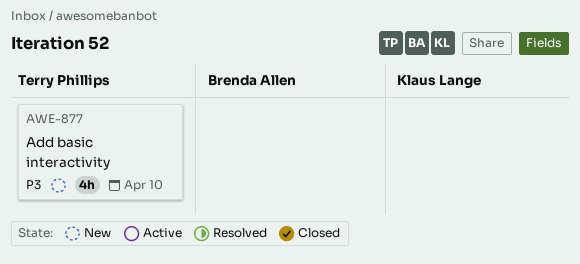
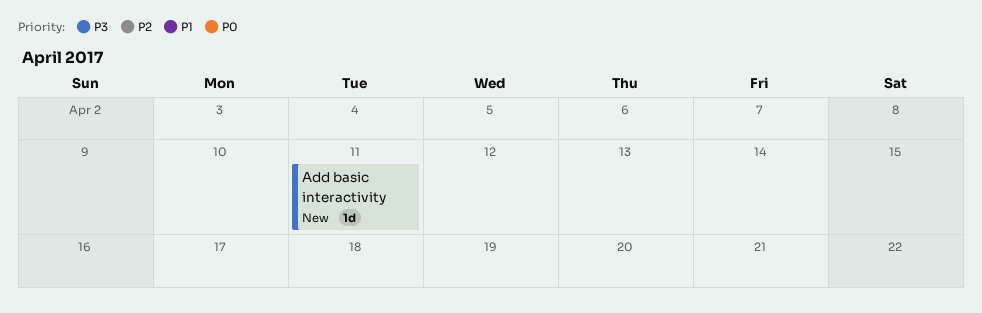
Add basic interactivity, estimate: 4h -> 1d
Add basic interactivity, due: Apr 10 -> Apr 11

